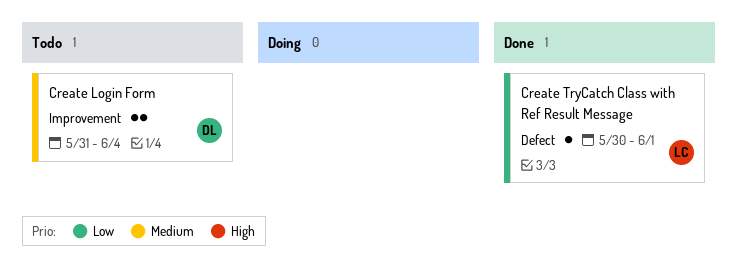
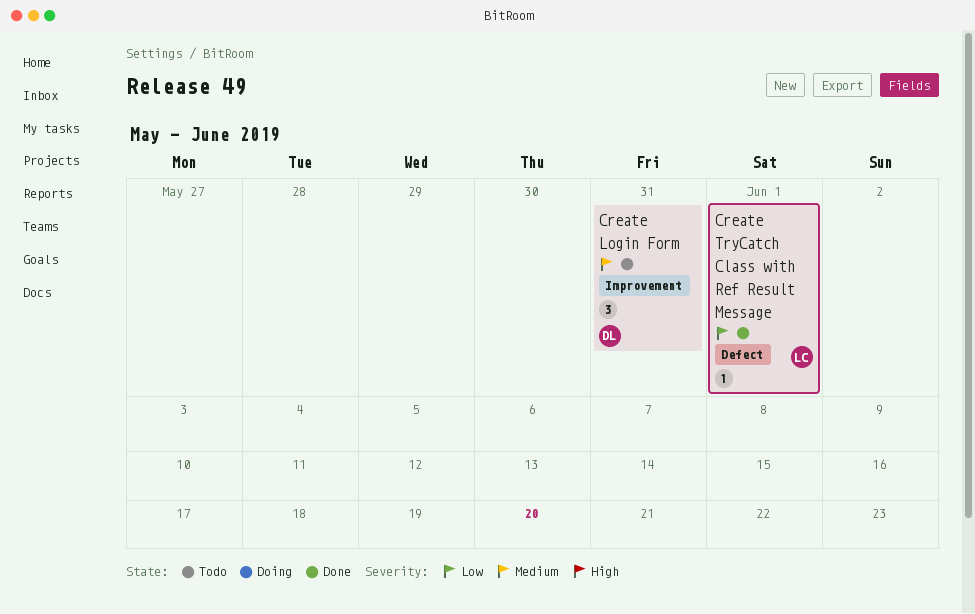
Create Login Form, estimate: 2 -> 3
Create Login Form, due: Jun 4 -> May 31

